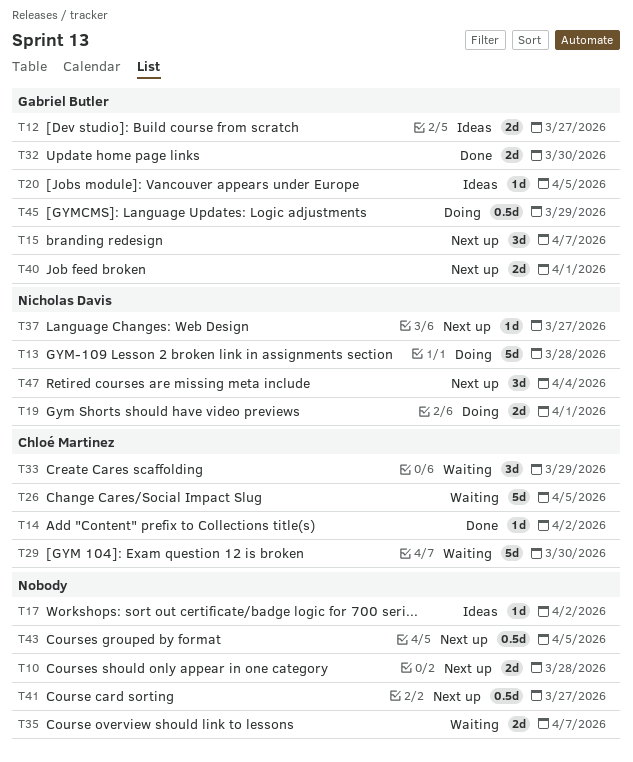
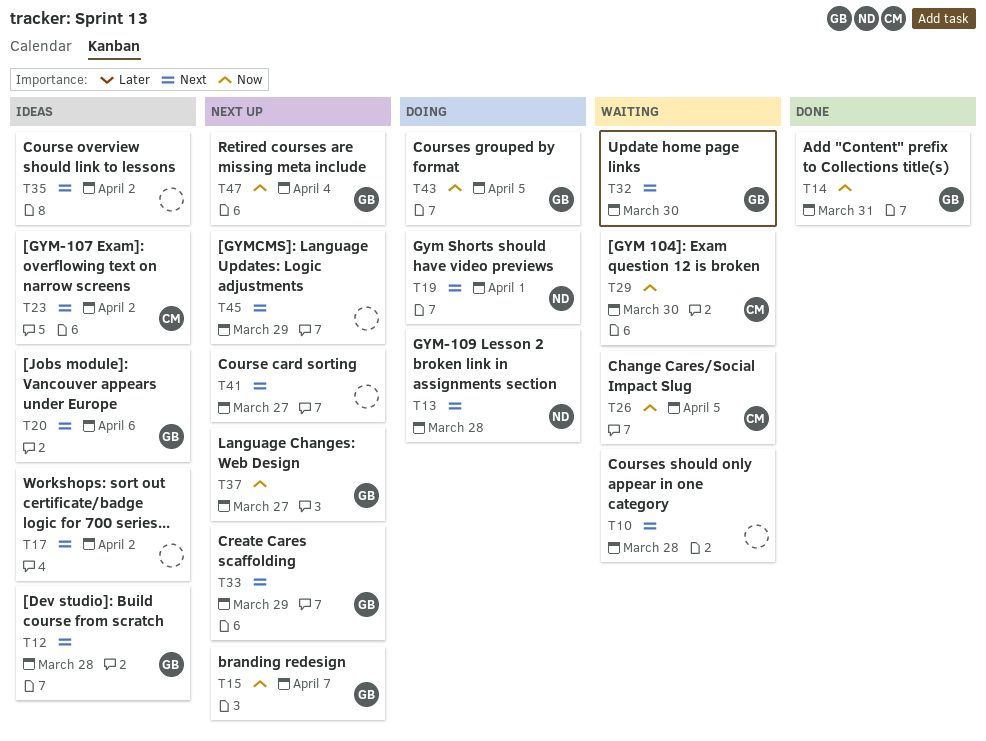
T10, status: Next up -> Waiting
T12, due: Mar 27 -> Mar 28
T14, owner: Chloé Martinez -> Gabriel Butler
T14, due: Apr 2 -> Mar 31
T20, due: Apr 5 -> Apr 6
T23: none -> present
T32, status: Done -> Waiting
T33, status: Waiting -> Next up
T33, owner: Chloé Martinez -> Gabriel Butler
T35, status: Waiting -> Ideas
T35, due: Apr 7 -> Apr 2
T37, owner: Nicholas Davis -> Gabriel Butler
T40: present -> none
T43, status: Next up -> Doing
T43, owner: none -> Gabriel Butler
T45, status: Doing -> Next up
T45, owner: Gabriel Butler -> none
T47, owner: Nicholas Davis -> Gabriel Butler

